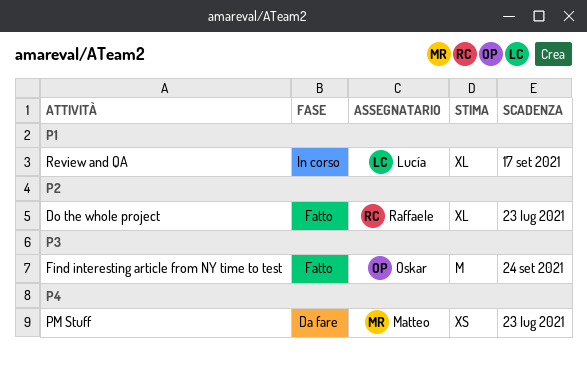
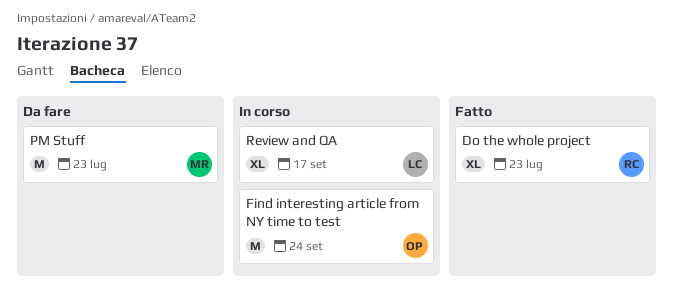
Find interesting article from NY time to test, status: Fatto -> In corso
PM Stuff, estimate: XS -> M

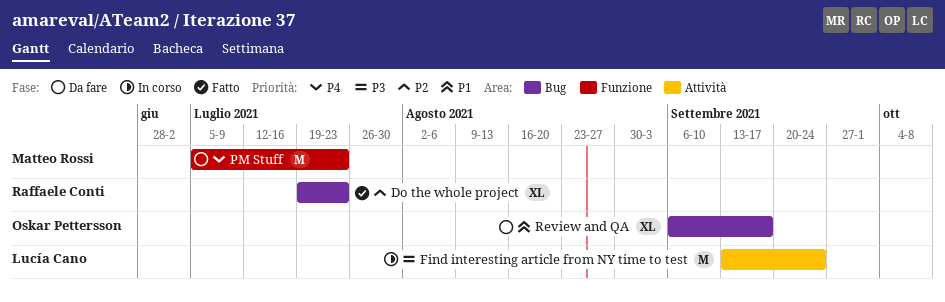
Find interesting article from NY time to test, owner: Oskar Pettersson -> Lucía Cano
Review and QA, status: In corso -> Da fare
Review and QA, owner: Lucía Cano -> Oskar Pettersson

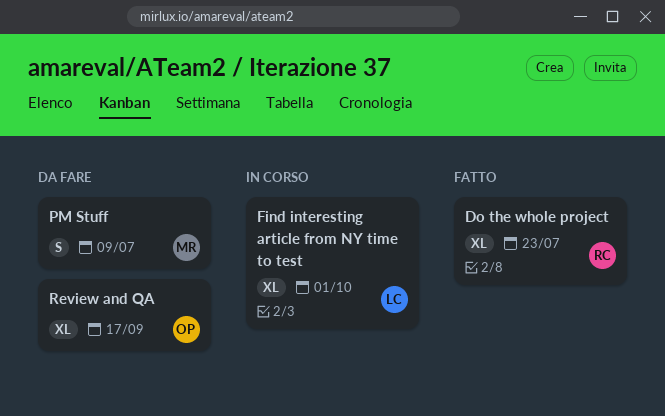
Find interesting article from NY time to test, estimate: M -> XL
Find interesting article from NY time to test, due: Sep 24 -> Oct 1
PM Stuff, estimate: M -> S
PM Stuff, due: Jul 23 -> Jul 9

